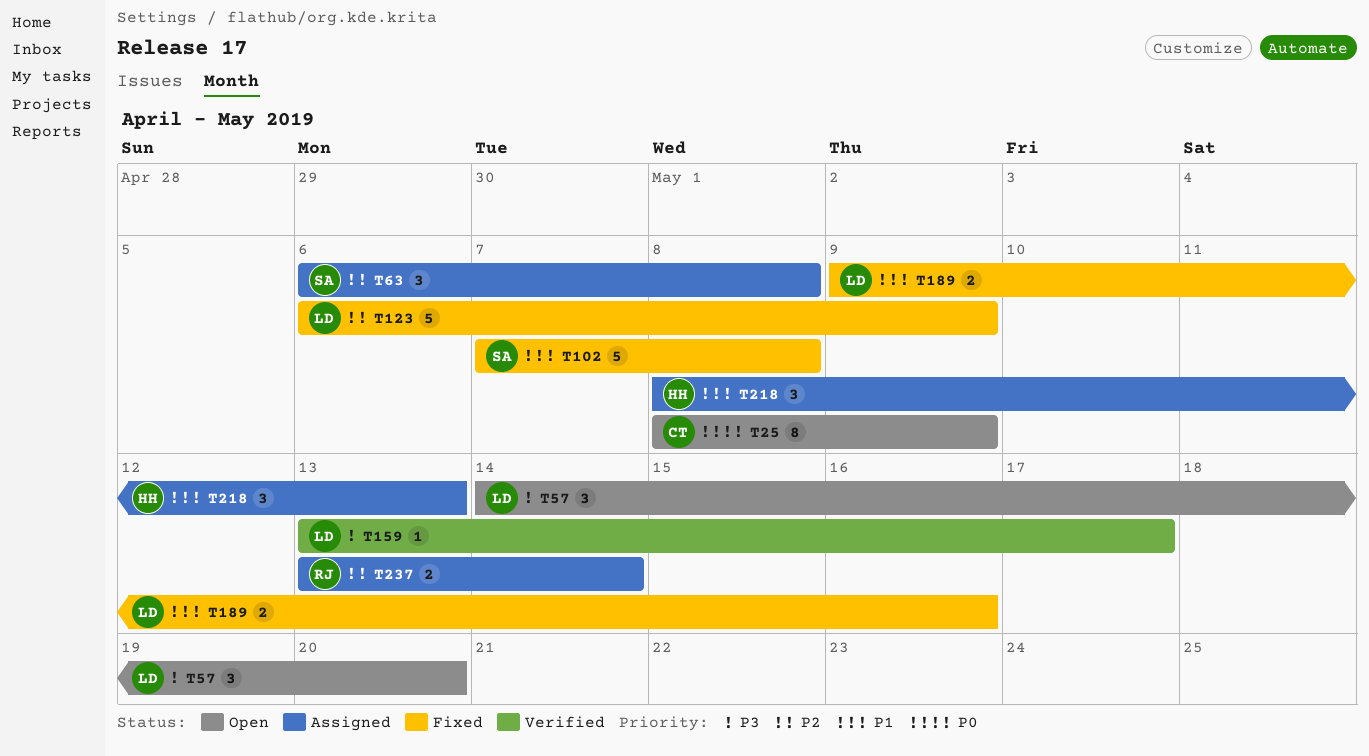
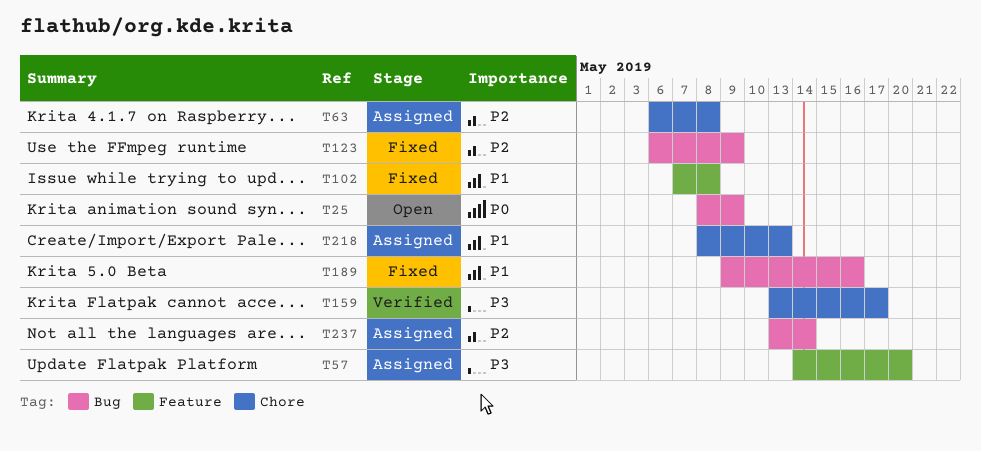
T57, status: Open -> Assigned

